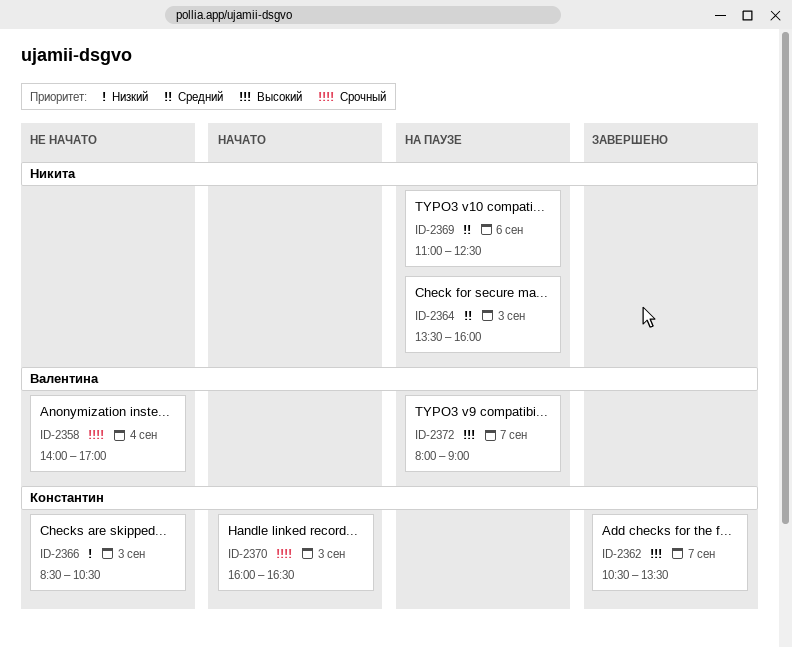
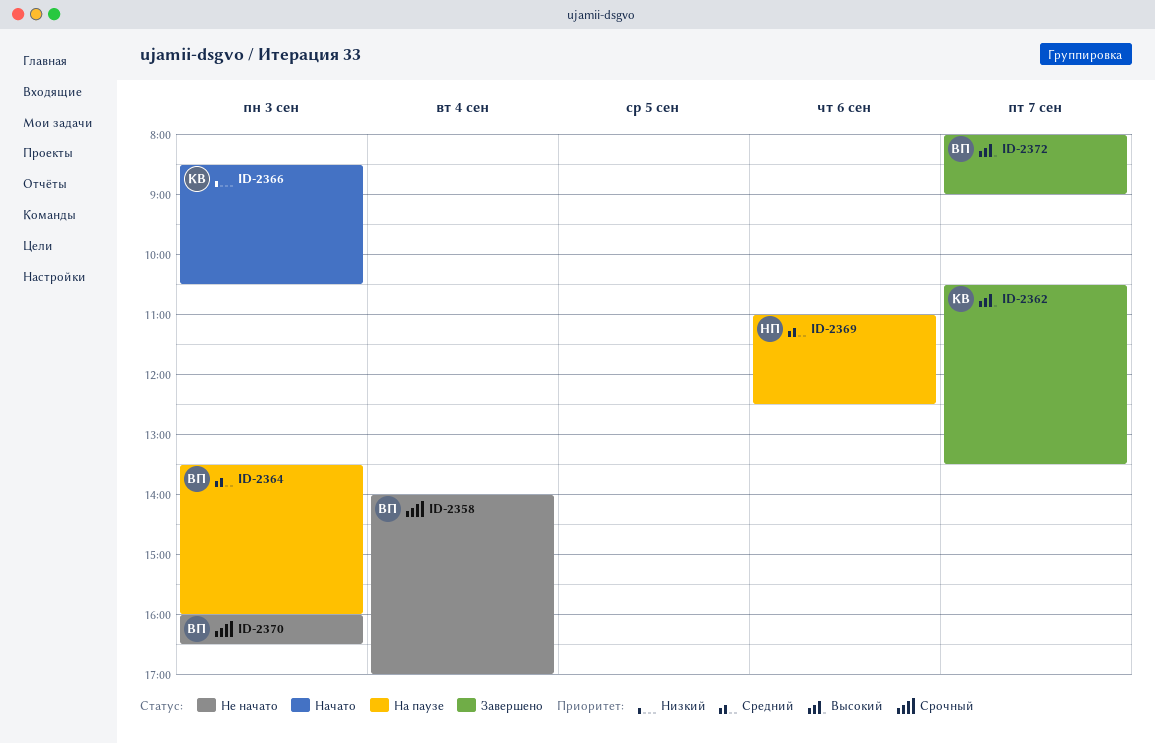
ID-2364, owner: Никита -> Валентина
ID-2366, status: Не начато -> Начато
ID-2370, status: Начато -> Не начато
ID-2370, owner: Константин -> Валентина
ID-2372, status: На паузе -> Завершено

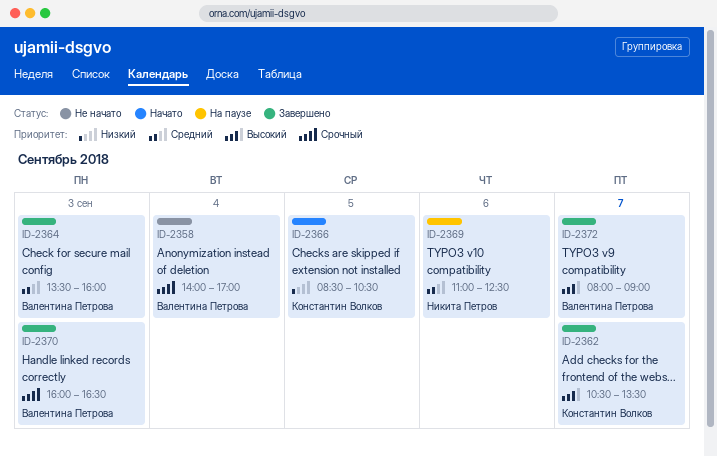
ID-2364, status: На паузе -> Завершено
ID-2366, day: Sep 3 -> Sep 5
ID-2370, status: Не начато -> Завершено

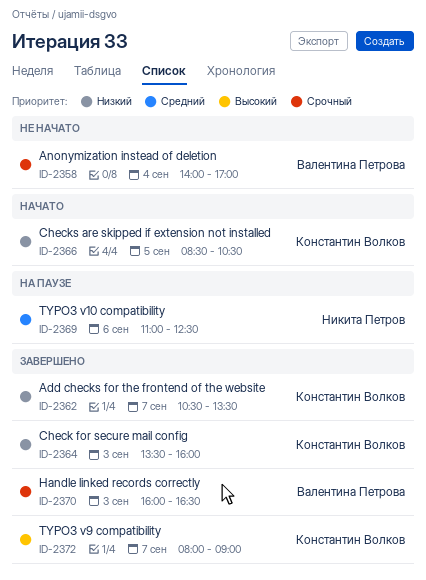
ID-2362, priority: Высокий -> Низкий
ID-2364, owner: Валентина Петрова -> Константин Волков
ID-2364, priority: Средний -> Низкий
ID-2372, owner: Валентина Петрова -> Константин Волков

